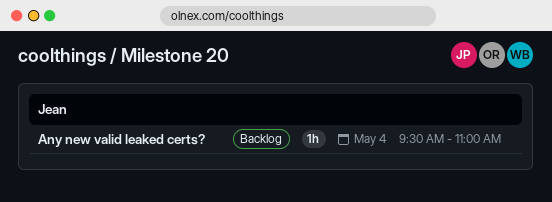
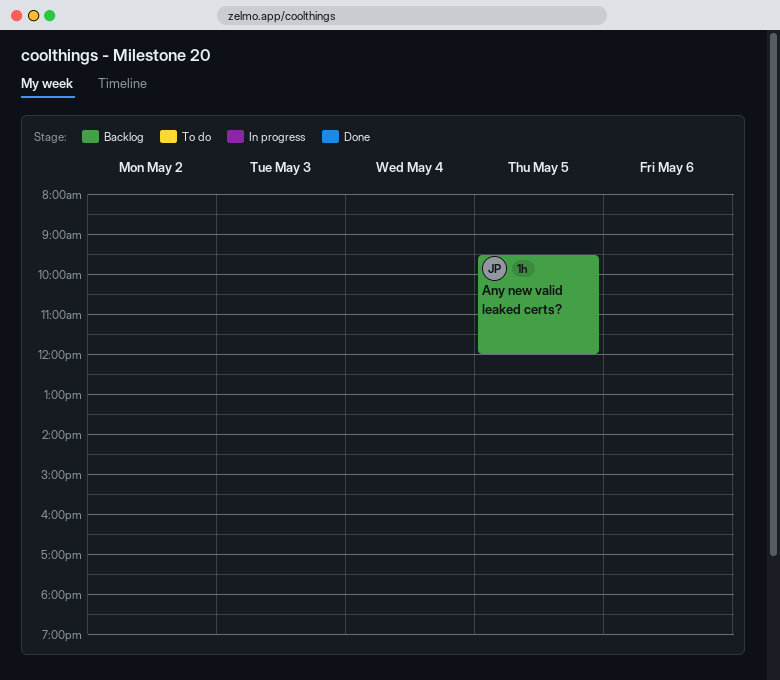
Any new valid leaked certs?, day: May 4 -> May 5
Any new valid leaked certs?, ends: 11:00 -> 12:00

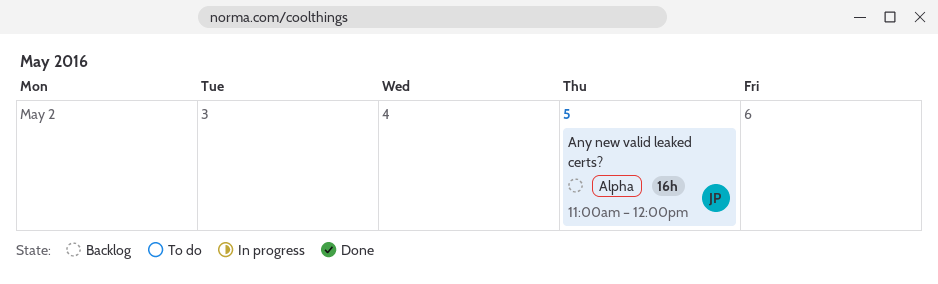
Any new valid leaked certs?, estimate: 1h -> 16h
Any new valid leaked certs?, begins: 09:30 -> 11:00

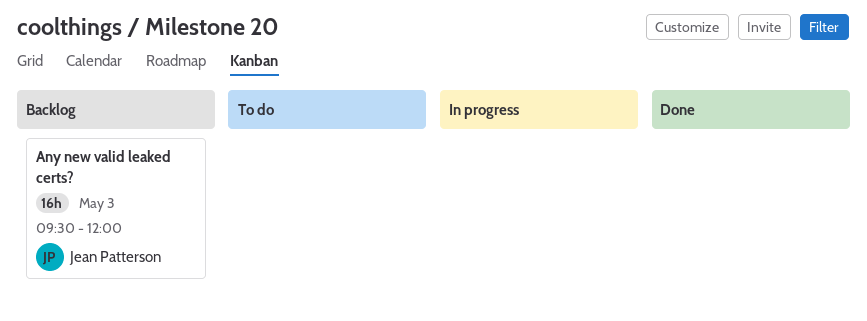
Any new valid leaked certs?, day: May 5 -> May 3
Any new valid leaked certs?, begins: 11:00 -> 09:30

